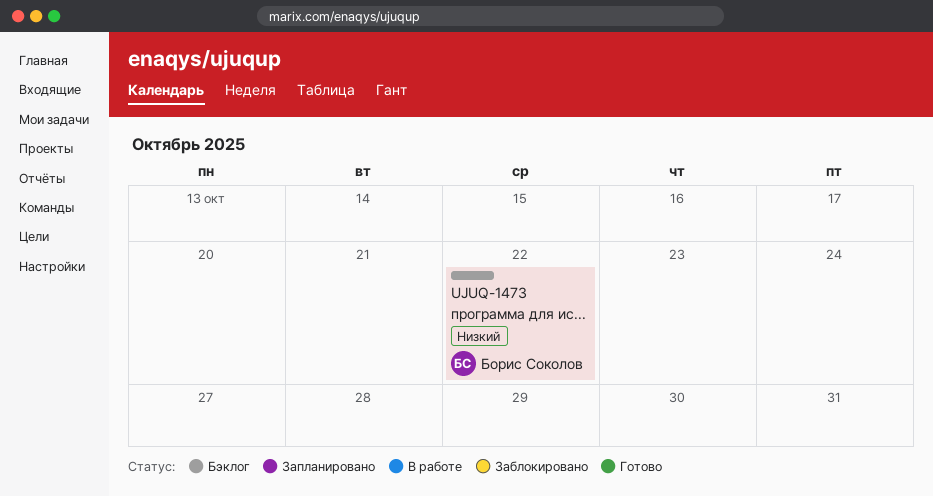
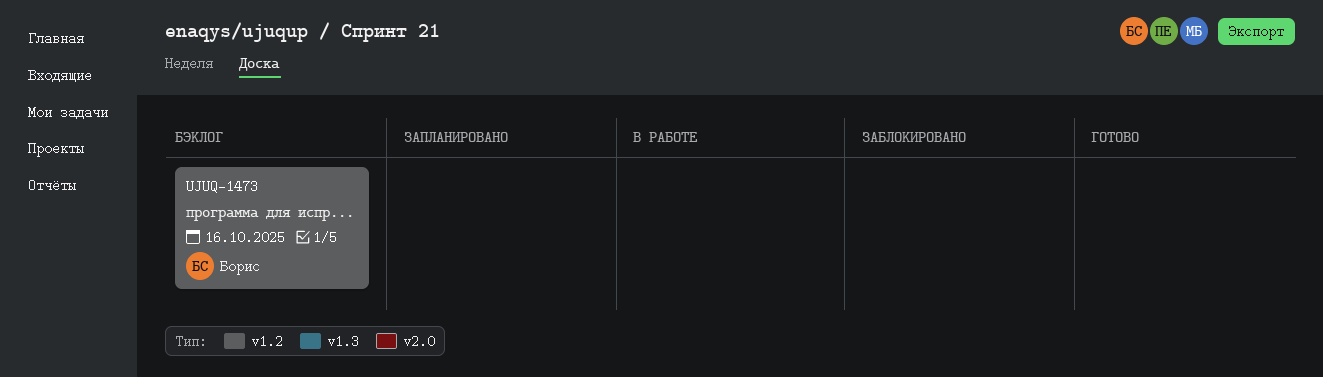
UJUQ-1473, due: Oct 22 -> Oct 16

